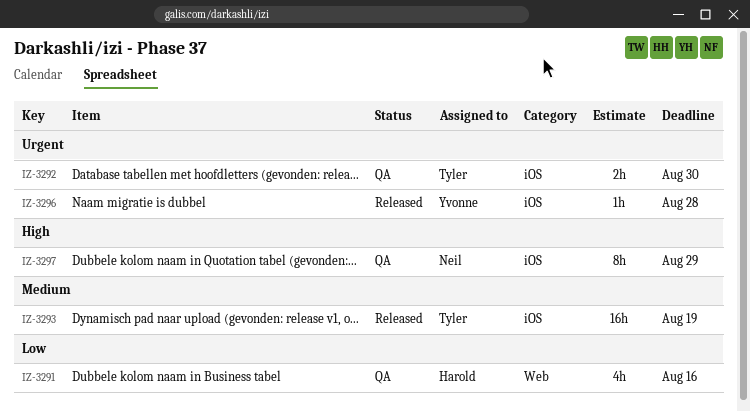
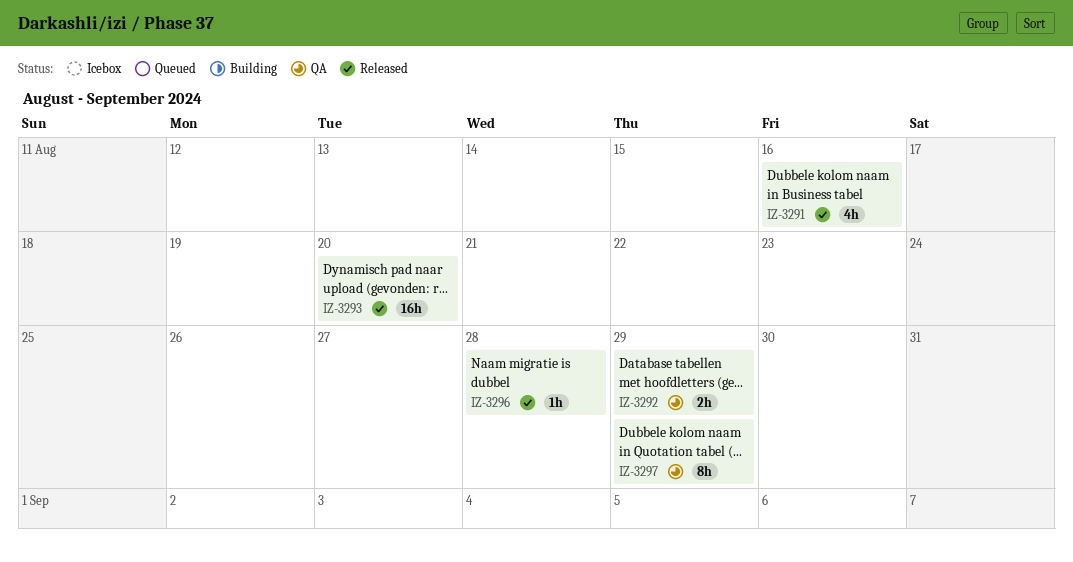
IZ-3291, status: QA -> Released
IZ-3292, due: Aug 30 -> Aug 29
IZ-3293, due: Aug 19 -> Aug 20

